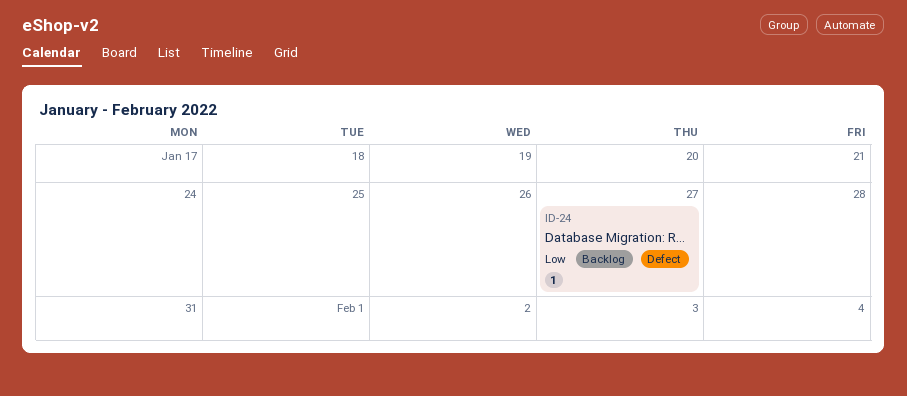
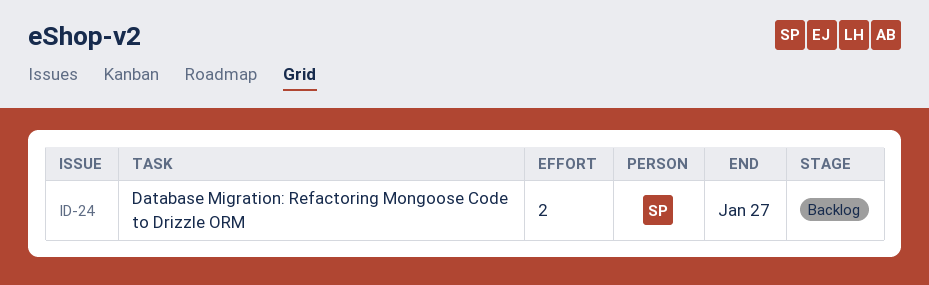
ID-24, estimate: 1 -> 2

